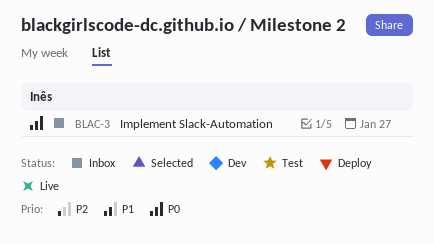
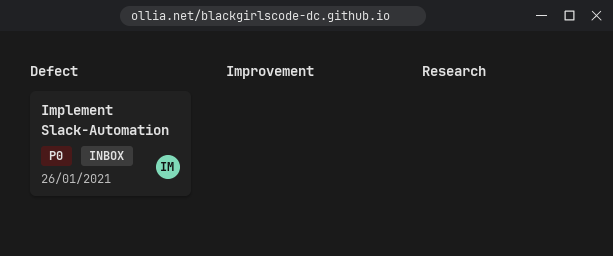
Implement Slack-Automation, due: Jan 27 -> Jan 26

